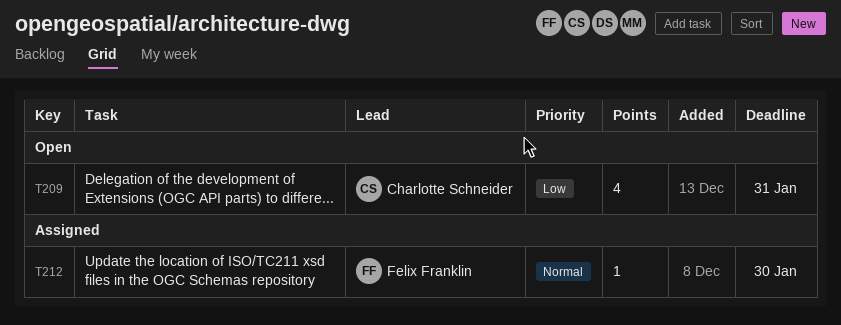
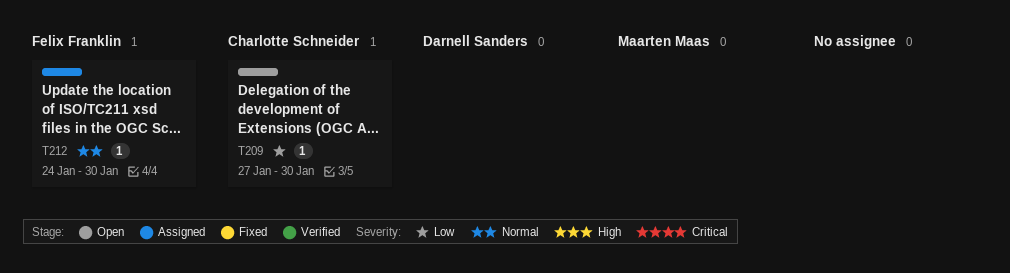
T209, estimate: 4 -> 1
T209, due: Jan 31 -> Jan 30

